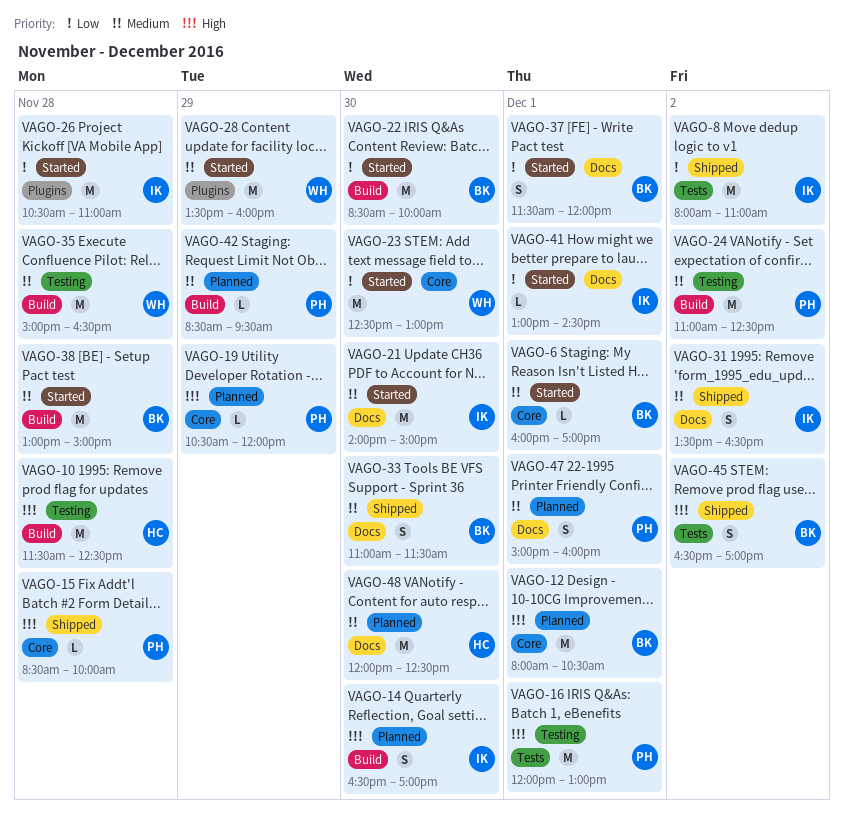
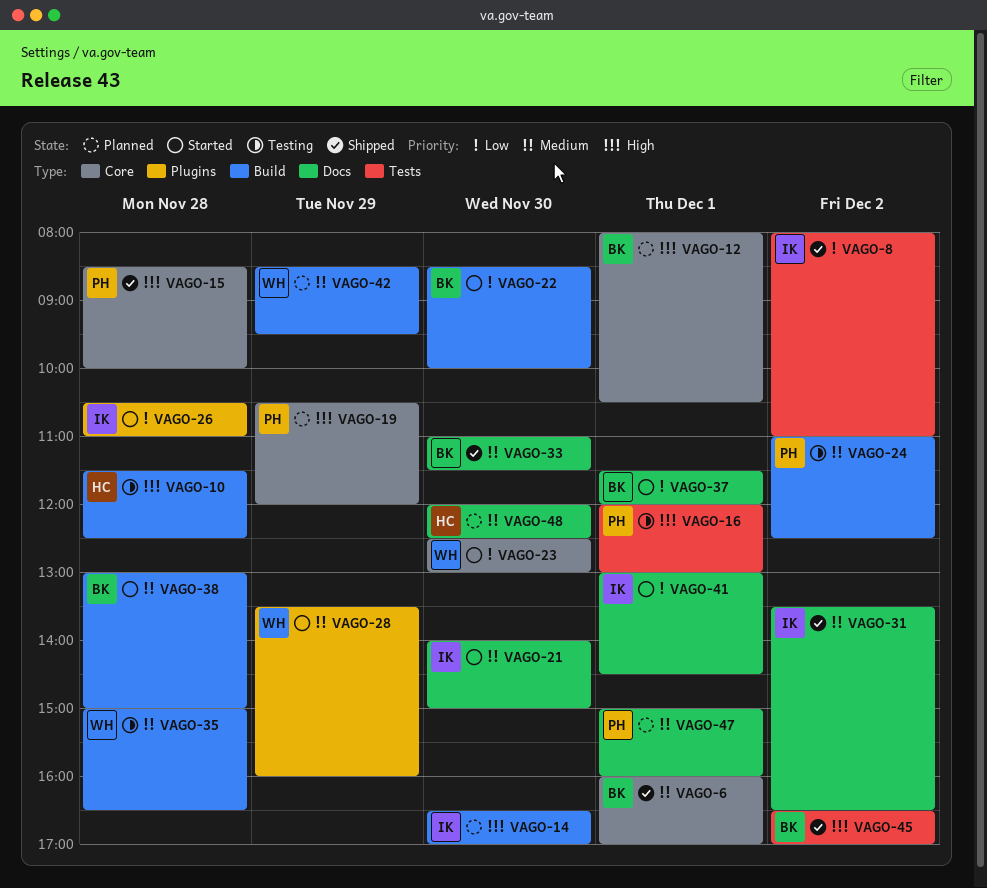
VAGO-6, status: Started -> Shipped
VAGO-42, owner: PH -> WH

